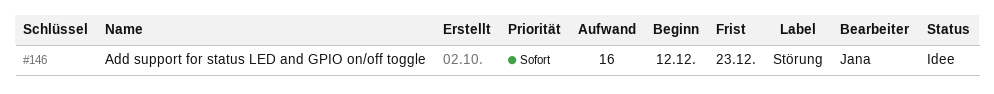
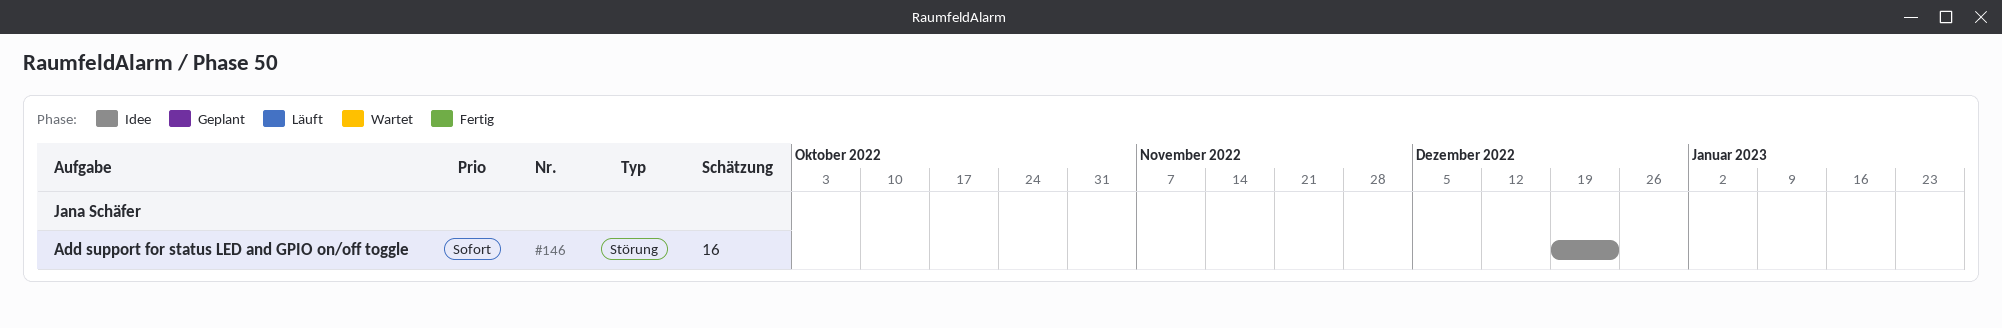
#146, start: Dec 12 -> Dec 19

